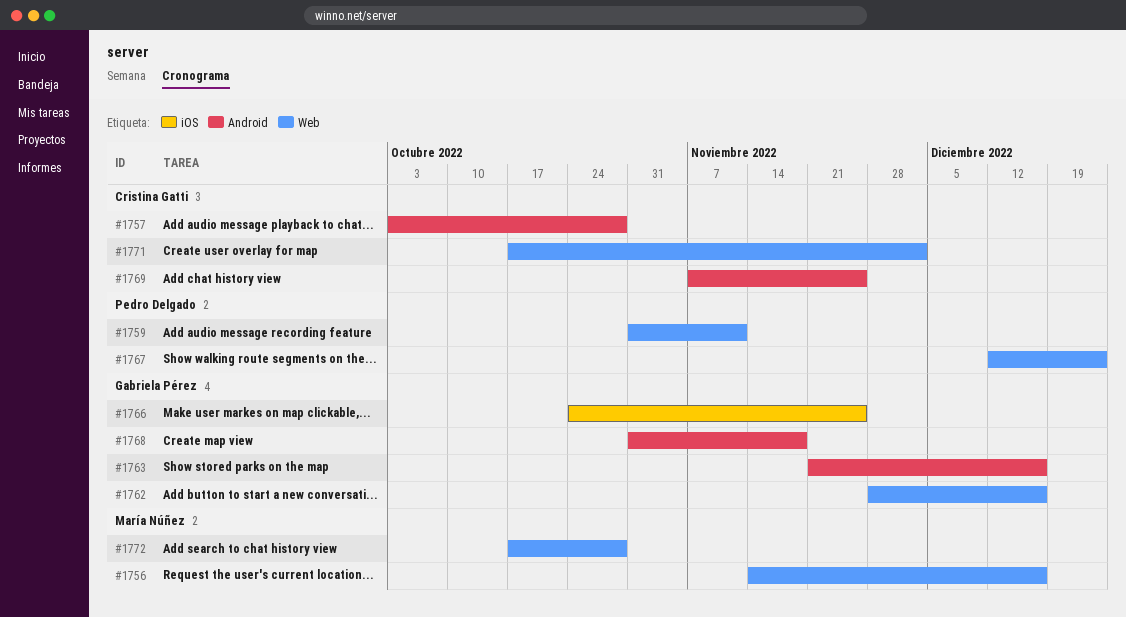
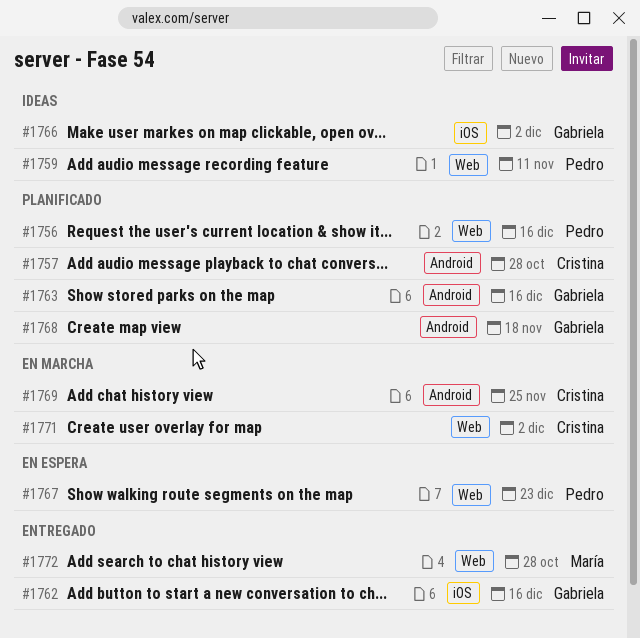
#1756, owner: María Núñez -> Pedro Delgado
#1762, label: Web -> iOS
#1766, due: Nov 25 -> Dec 2

